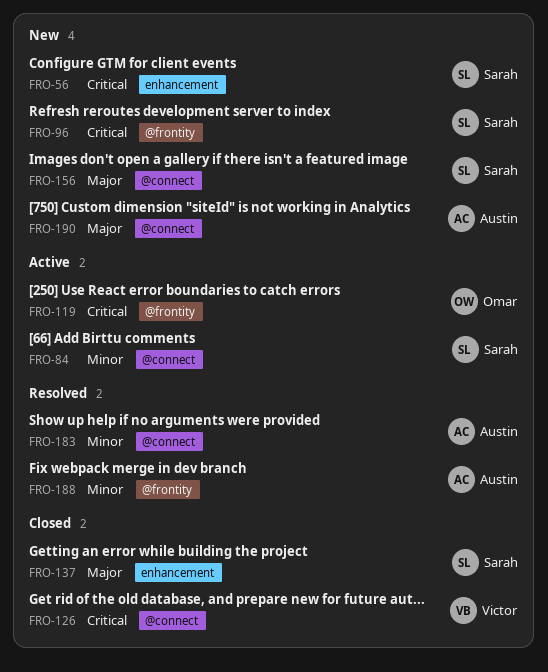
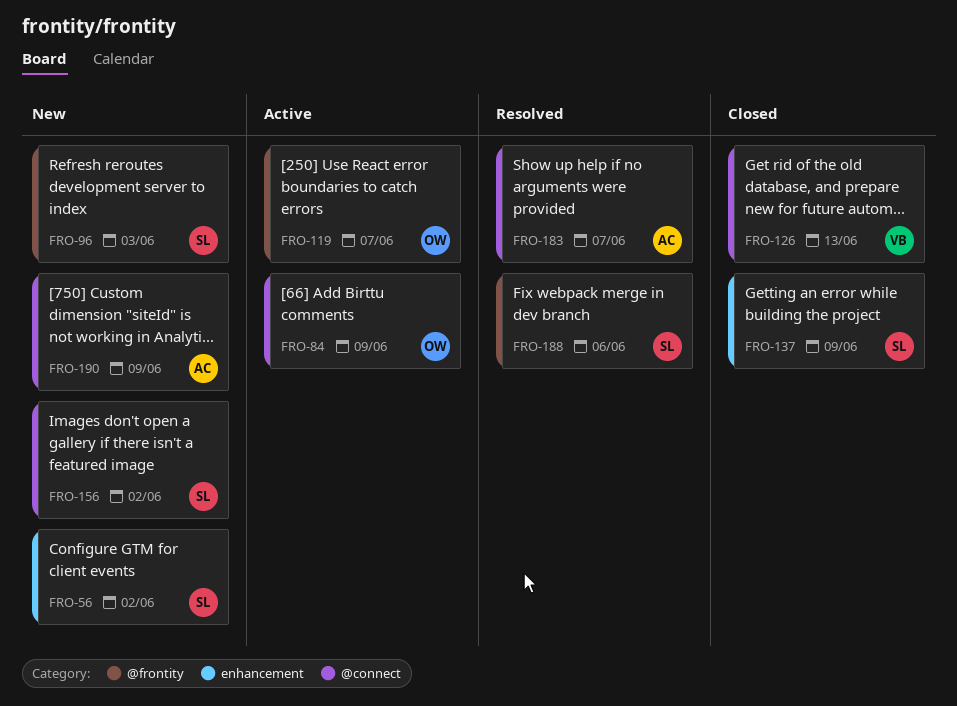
FRO-84, owner: Sarah -> Omar
FRO-188, owner: Austin -> Sarah

